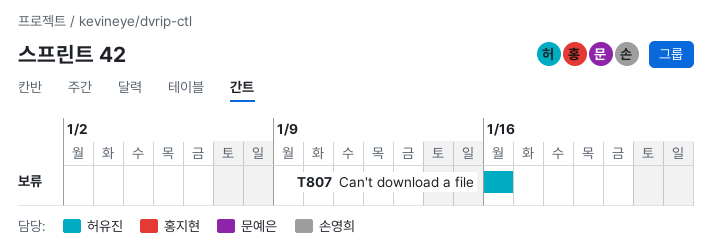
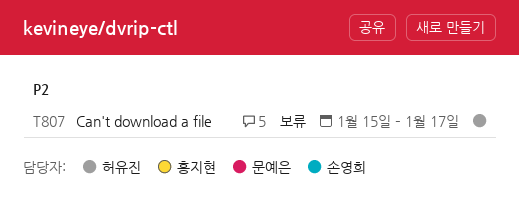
T807, start: Jan 16 -> Jan 15
T807, due: Jan 16 -> Jan 17

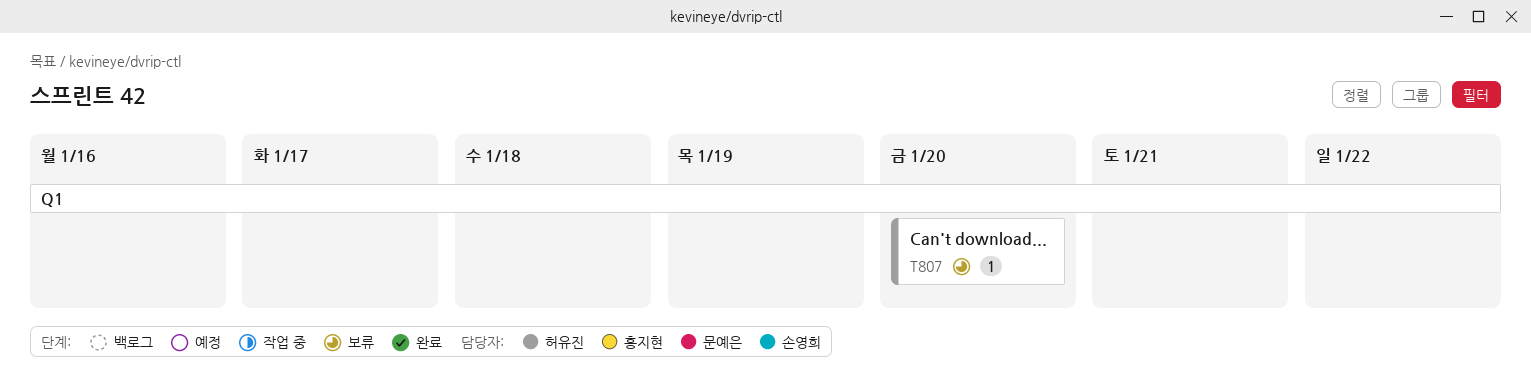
T807, due: Jan 17 -> Jan 20

